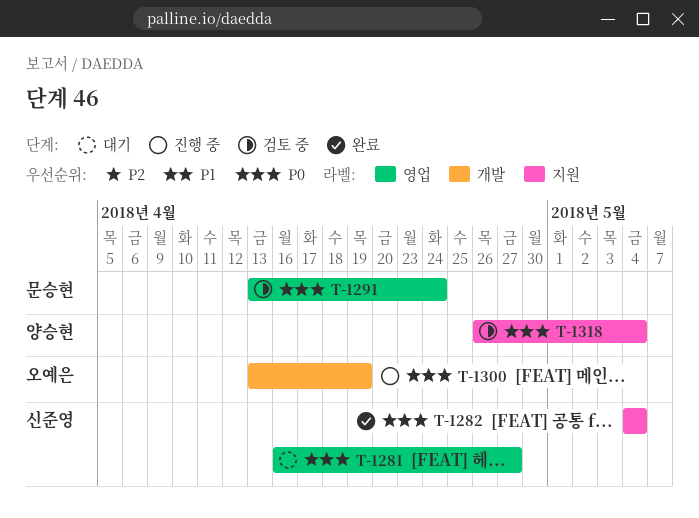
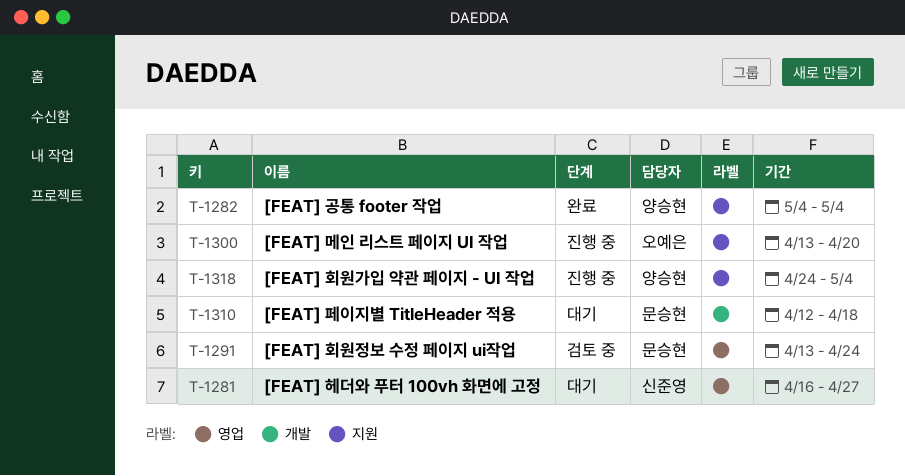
T-1282, owner: 신준영 -> 양승현
T-1300, label: 개발 -> 지원
T-1300, due: Apr 19 -> Apr 20
T-1310: none -> present
T-1318, status: 검토 중 -> 진행 중
T-1318, start: Apr 26 -> Apr 24

